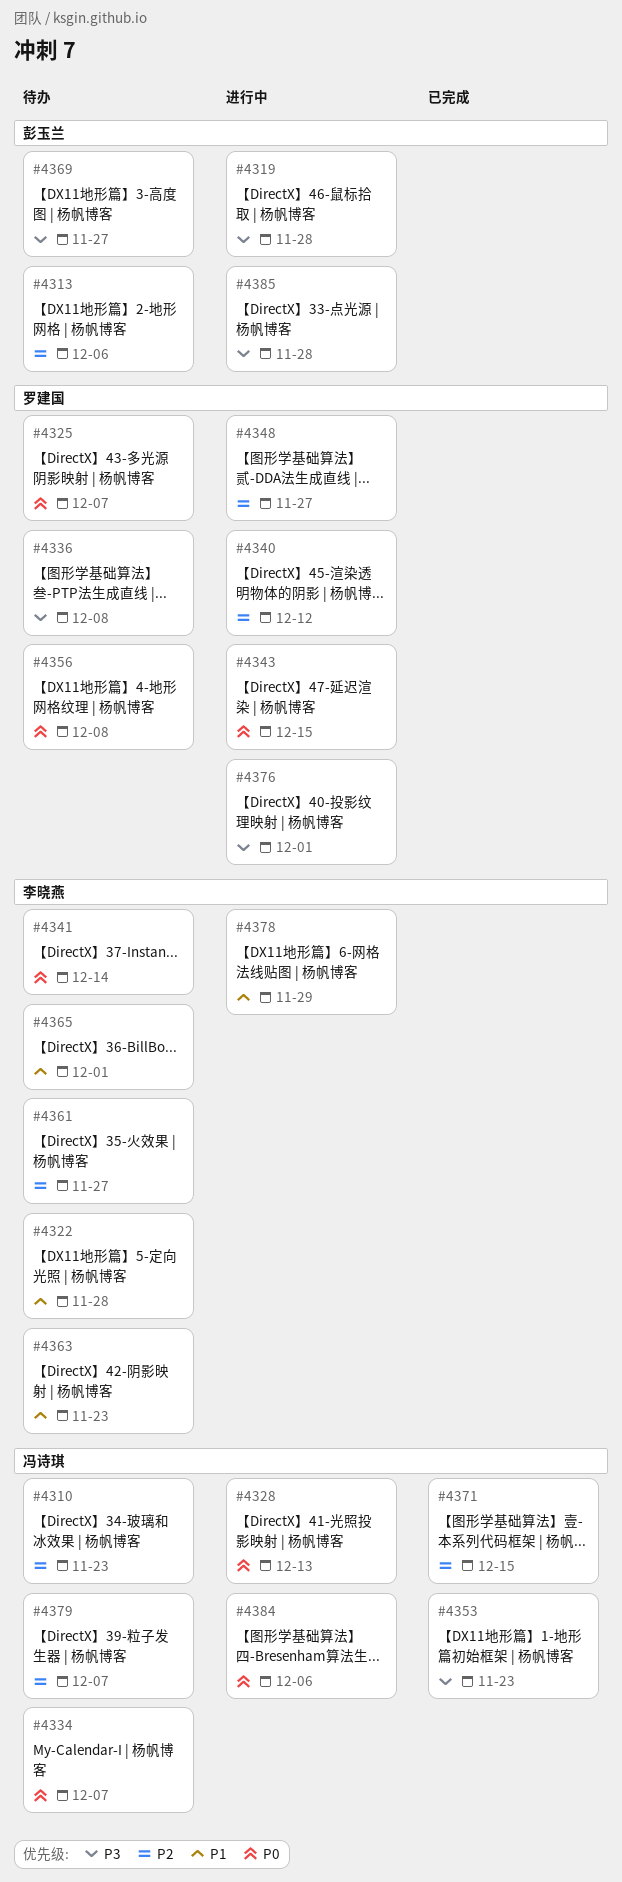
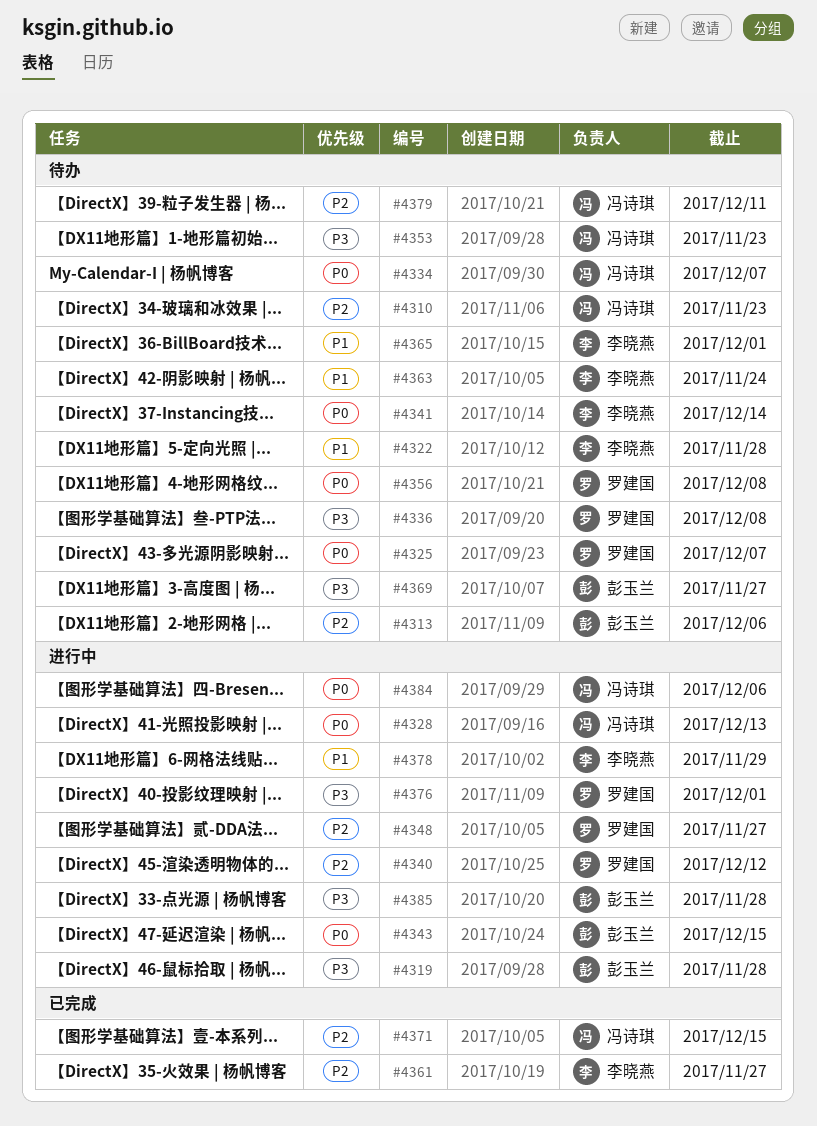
#4343, owner: 罗建国 -> 彭玉兰
#4353, status: 已完成 -> 待办
#4361, status: 待办 -> 已完成
#4363, due: Nov 23 -> Nov 24
#4379, due: Dec 7 -> Dec 11

